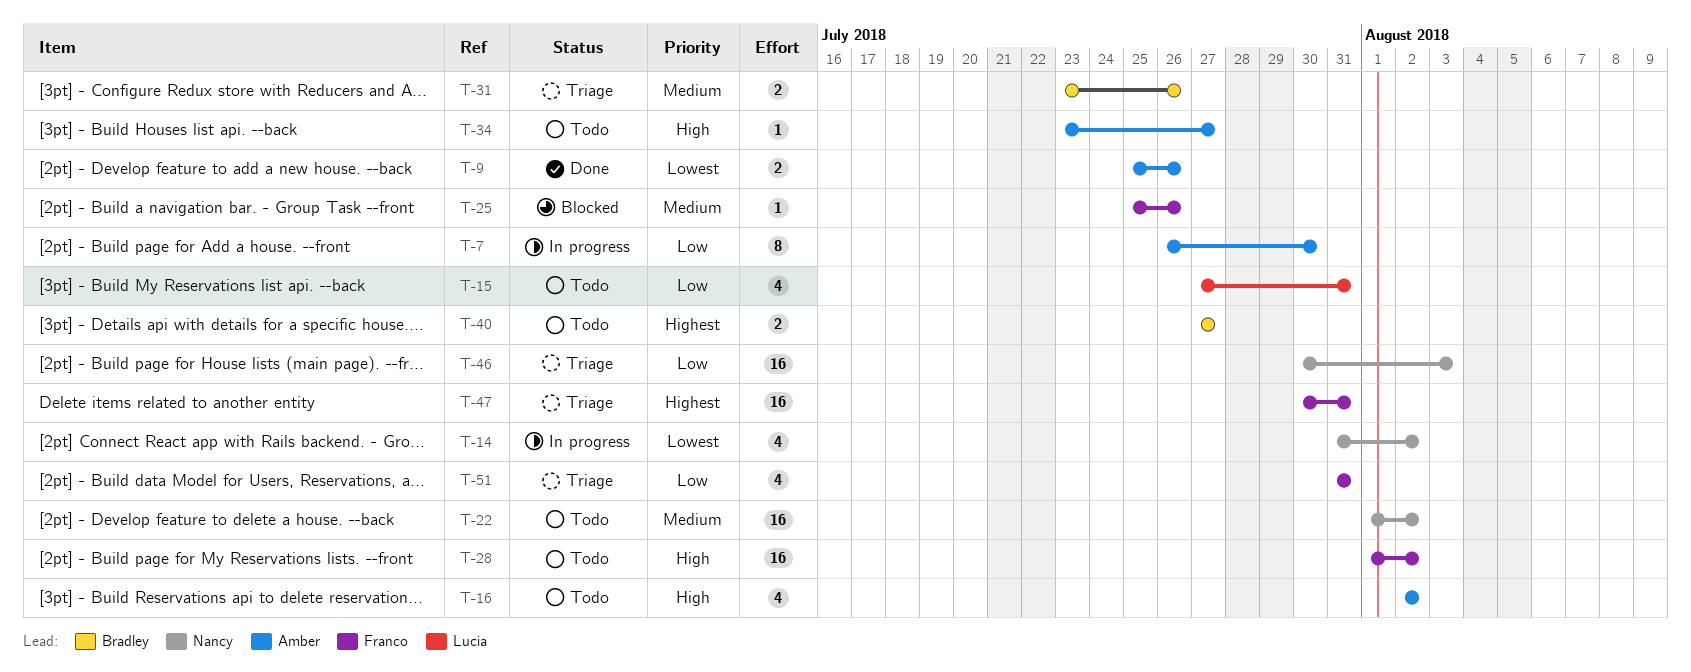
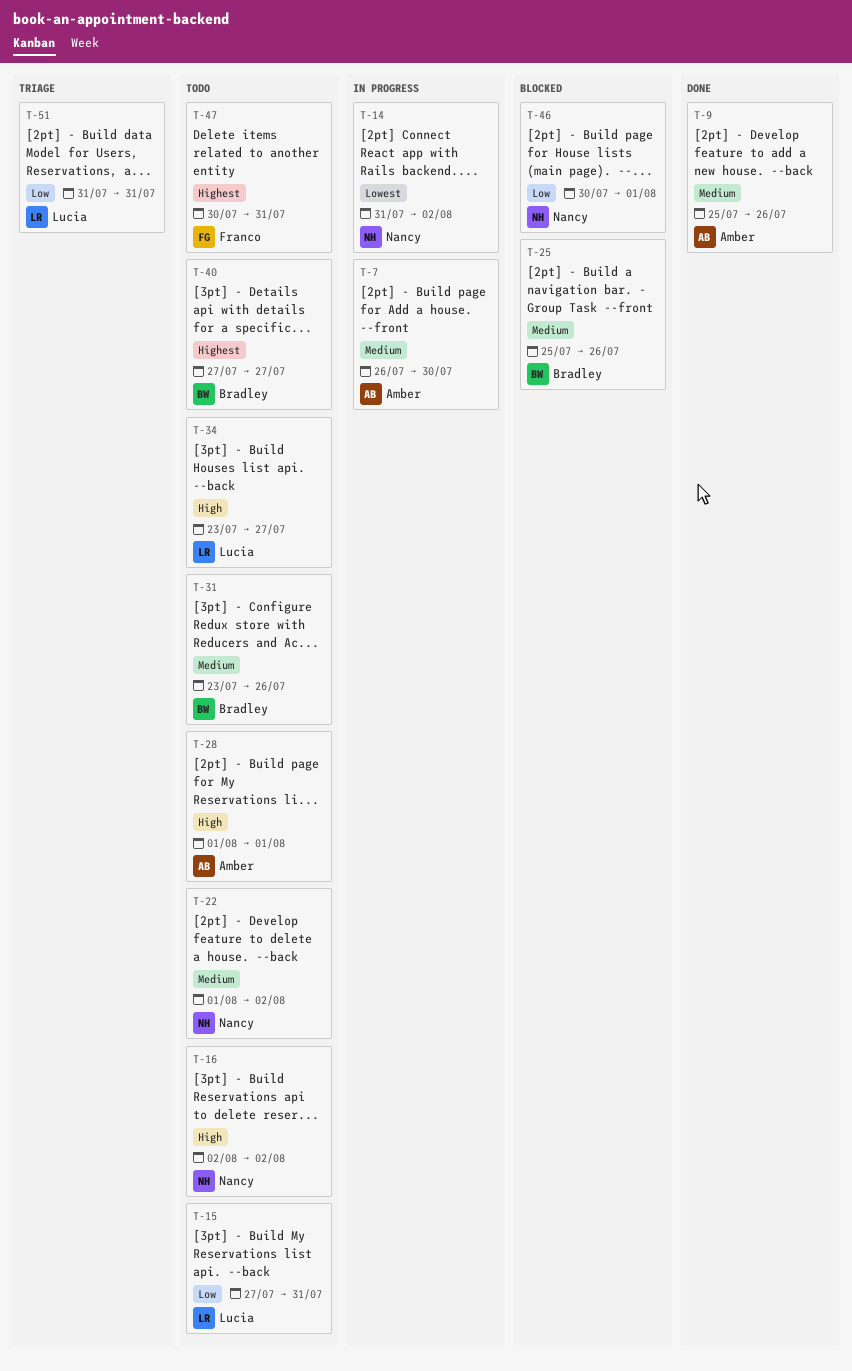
T-7, priority: Low -> Medium
T-9, priority: Lowest -> Medium
T-16, owner: Amber -> Nancy
T-25, owner: Franco -> Bradley
T-28, owner: Franco -> Amber
T-28, due: Aug 2 -> Aug 1
T-31, status: Triage -> Todo
T-34, owner: Amber -> Lucia
T-46, status: Triage -> Blocked
T-46, due: Aug 3 -> Aug 1
T-47, status: Triage -> Todo
T-51, owner: Franco -> Lucia

